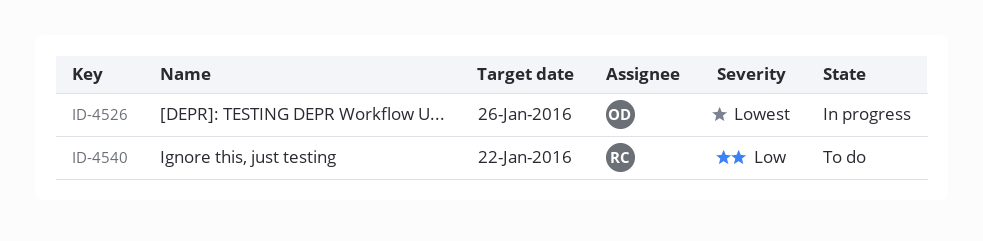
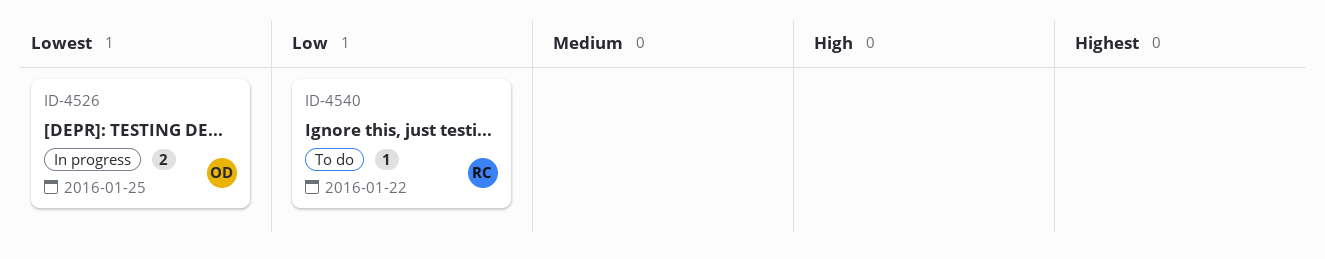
ID-4526, due: Jan 26 -> Jan 25

